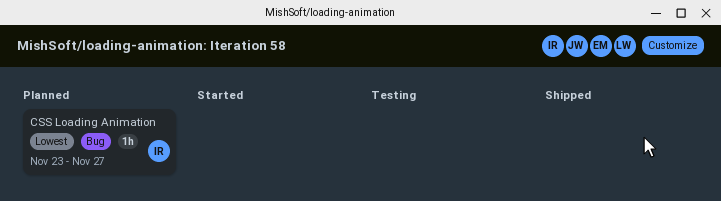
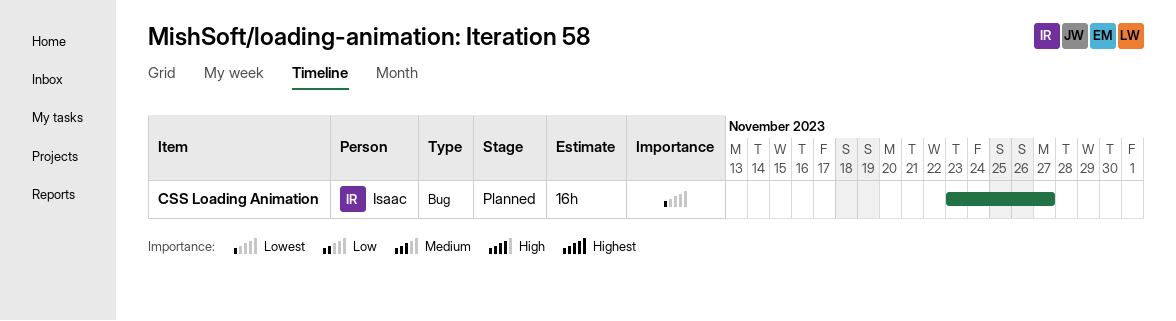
CSS Loading Animation, estimate: 1h -> 16h

